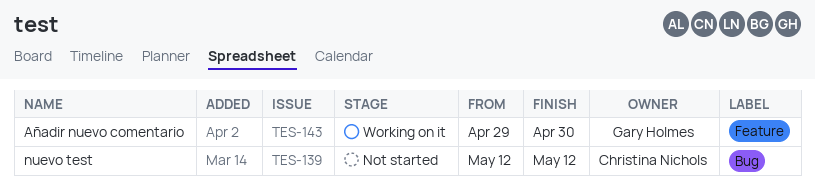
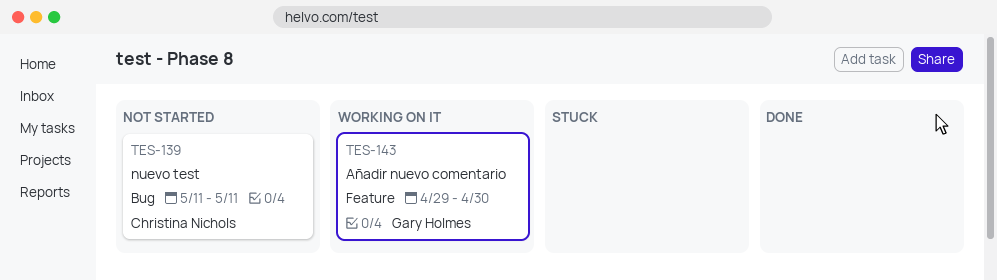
TES-139, start: May 12 -> May 11
TES-139, due: May 12 -> May 11

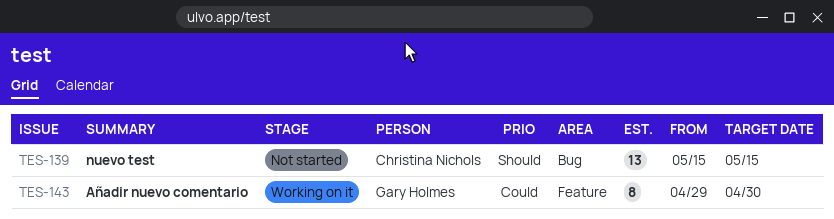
TES-139, start: May 11 -> May 15
TES-139, due: May 11 -> May 15

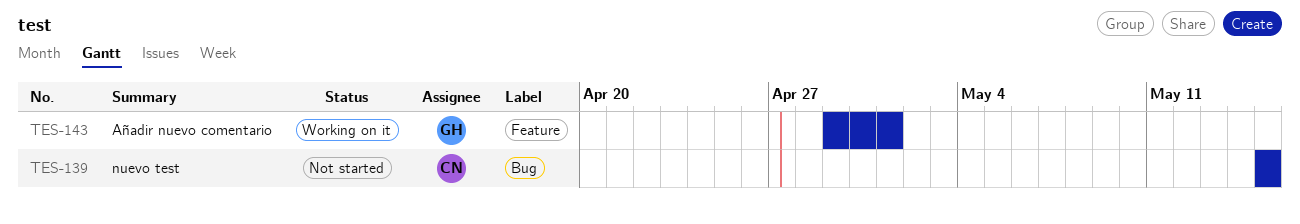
TES-143, due: Apr 30 -> May 1

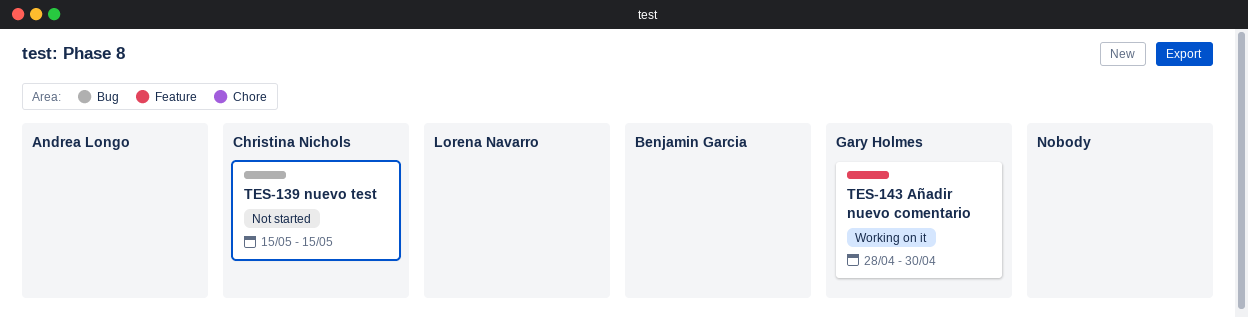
TES-143, start: Apr 29 -> Apr 28
TES-143, due: May 1 -> Apr 30

